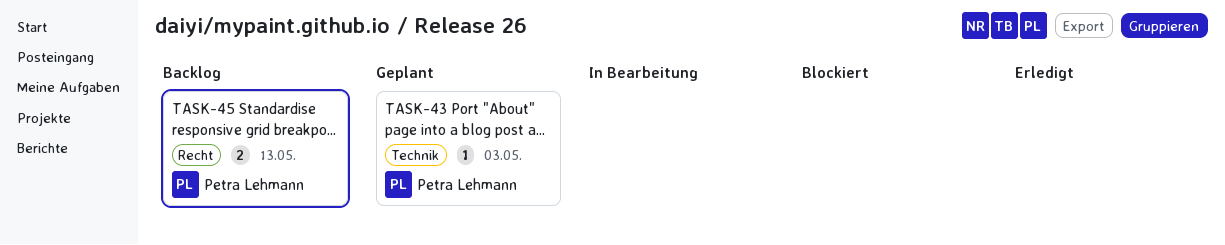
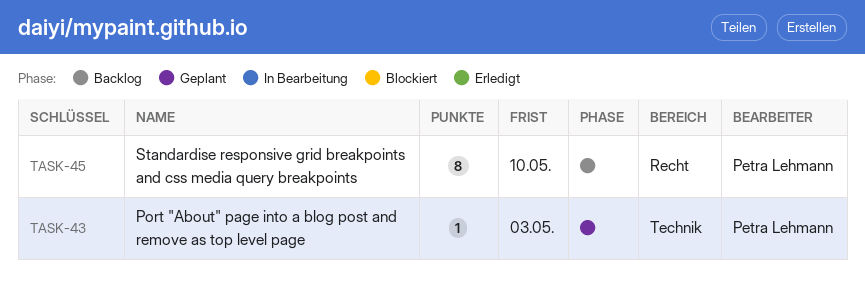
TASK-45, estimate: 2 -> 8
TASK-45, due: May 13 -> May 10

